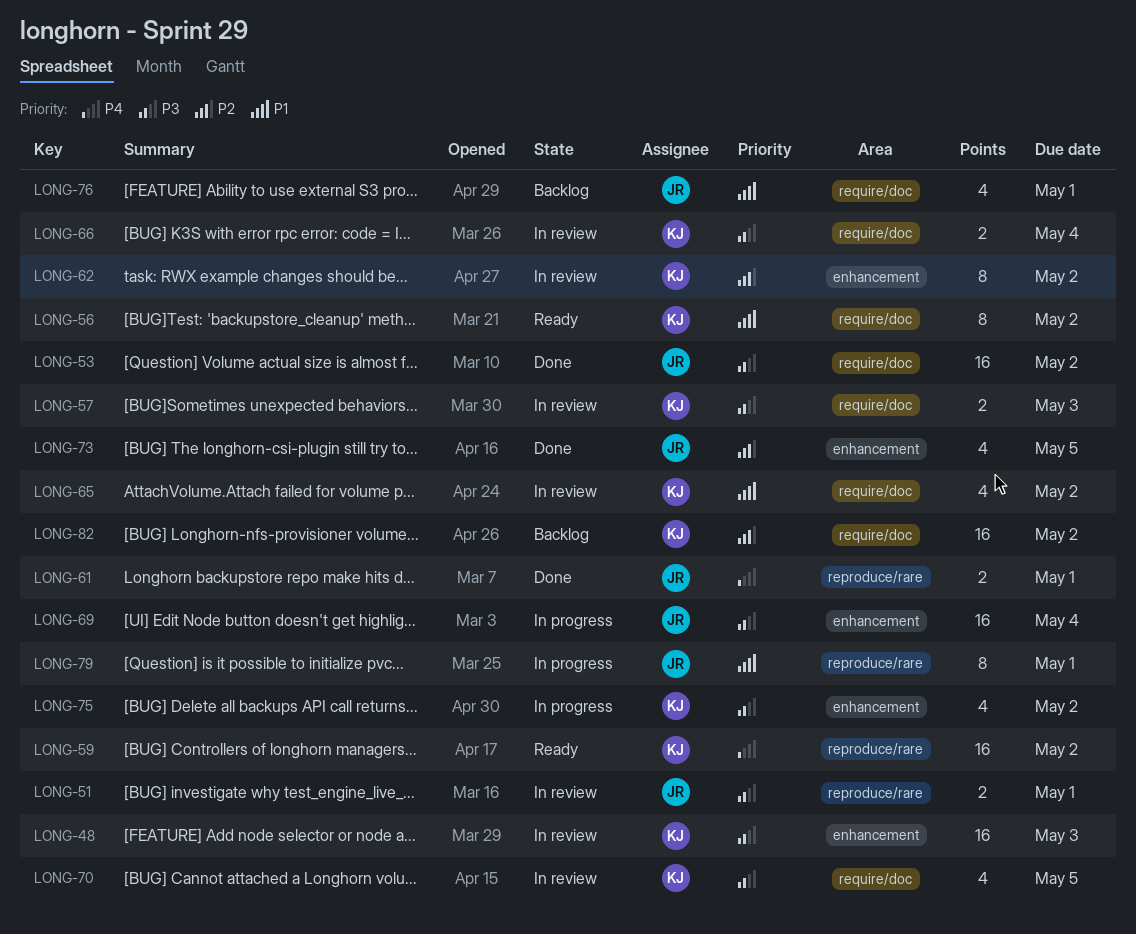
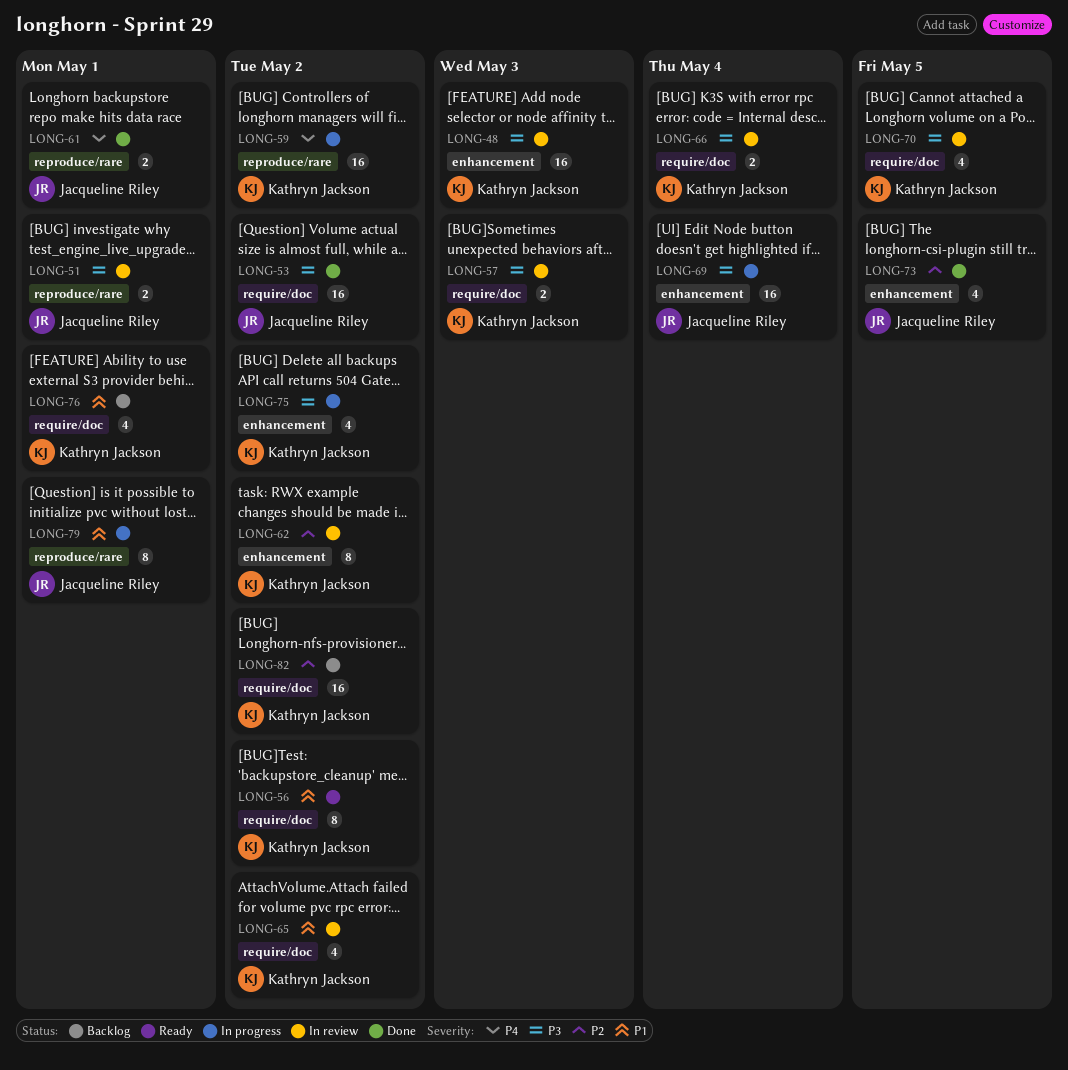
LONG-59, status: Ready -> In progress
LONG-76, owner: Jacqueline Riley -> Kathryn Jackson

